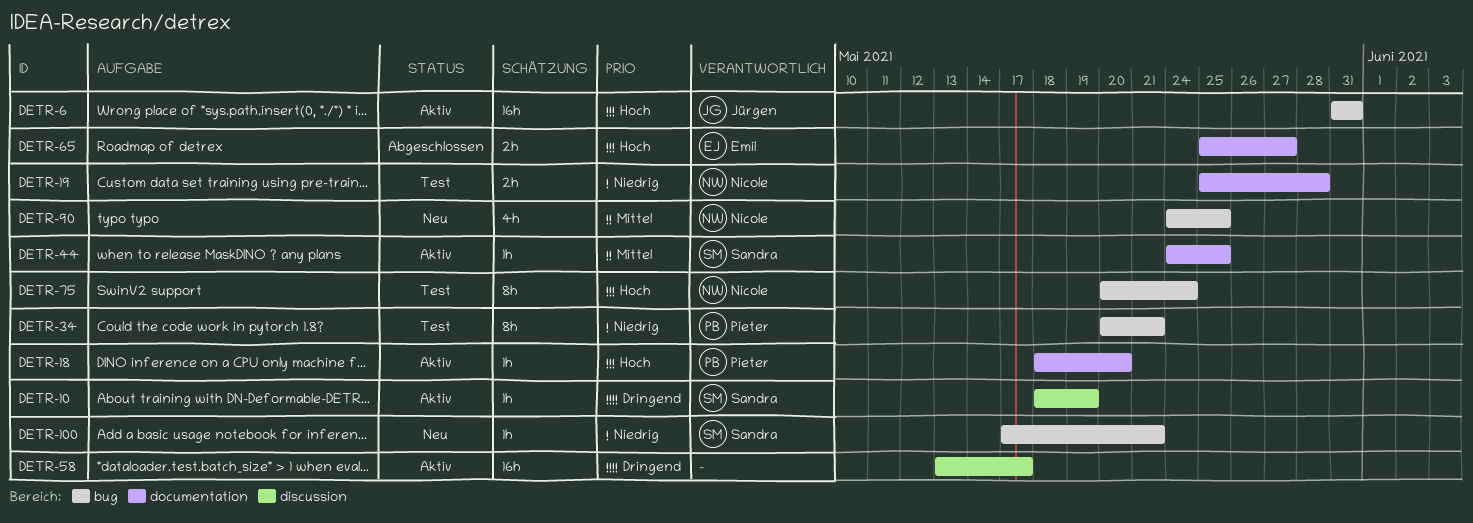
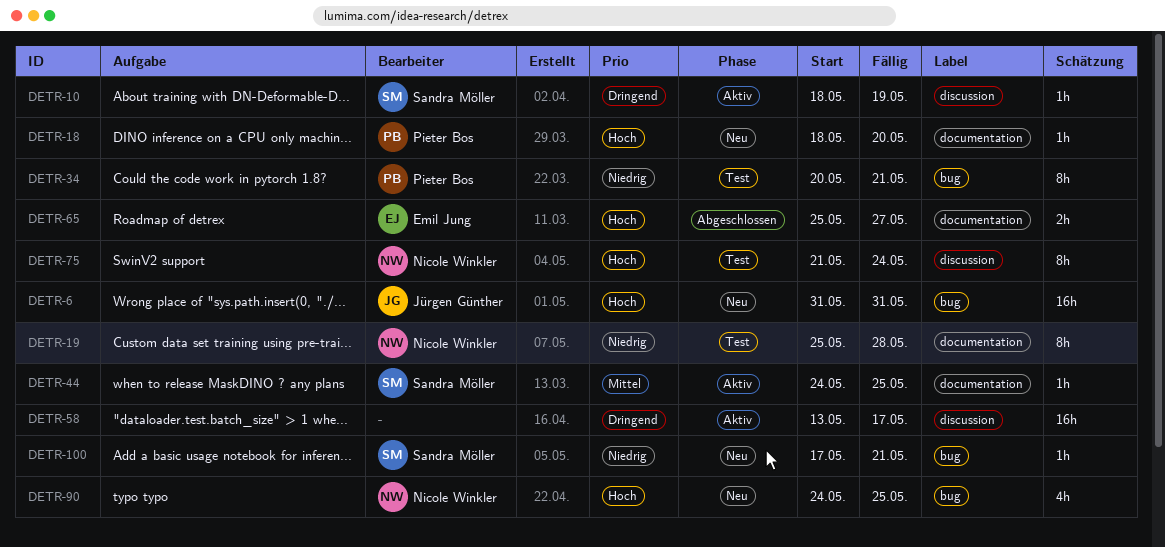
DETR-6, status: Aktiv -> Neu
DETR-18, status: Aktiv -> Neu
DETR-19, estimate: 2h -> 8h
DETR-75, label: bug -> discussion
DETR-75, start: May 20 -> May 21
DETR-90, priority: Mittel -> Hoch

